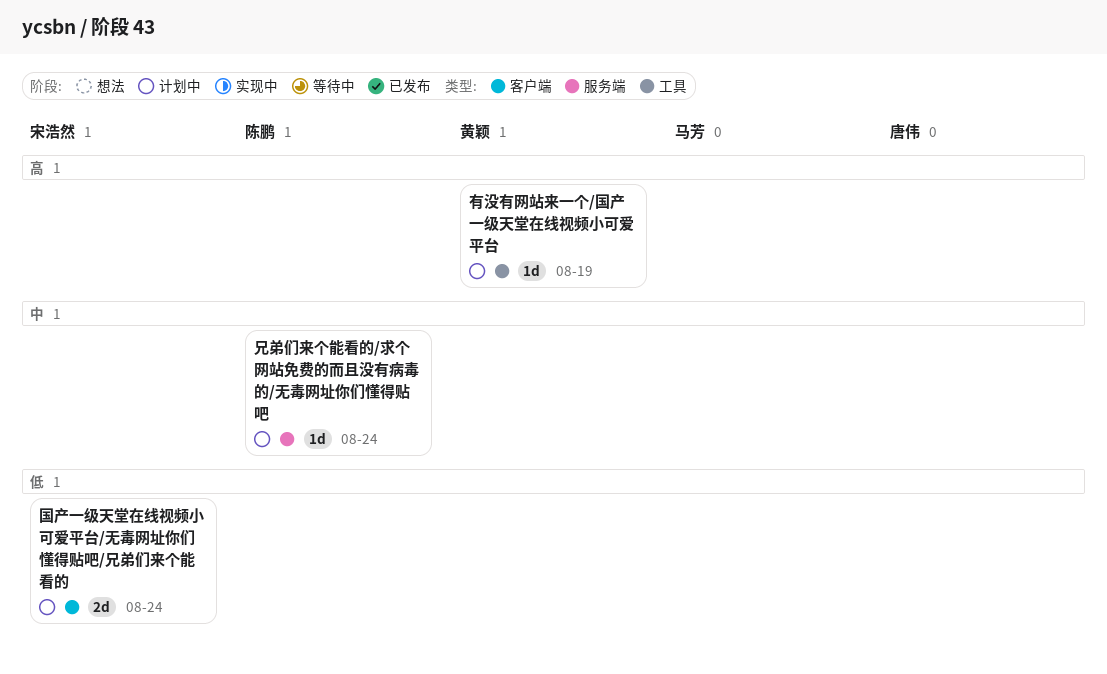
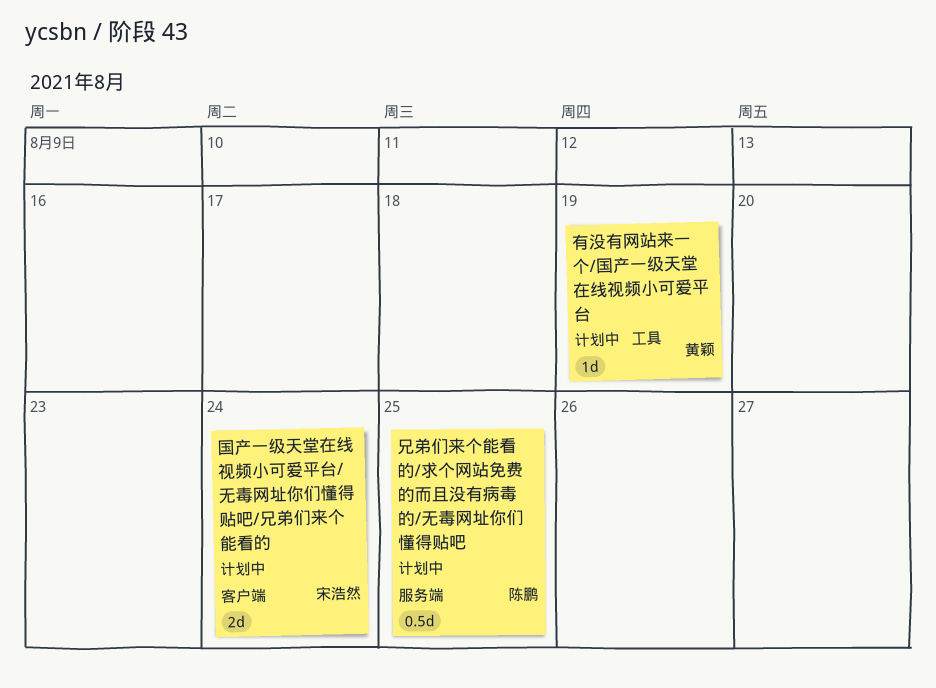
兄弟们来个能看的/求个网站免费的而且没有病毒的/无毒网址你们懂得贴吧, estimate: 1d -> 0.5d
兄弟们来个能看的/求个网站免费的而且没有病毒的/无毒网址你们懂得贴吧, due: Aug 24 -> Aug 25

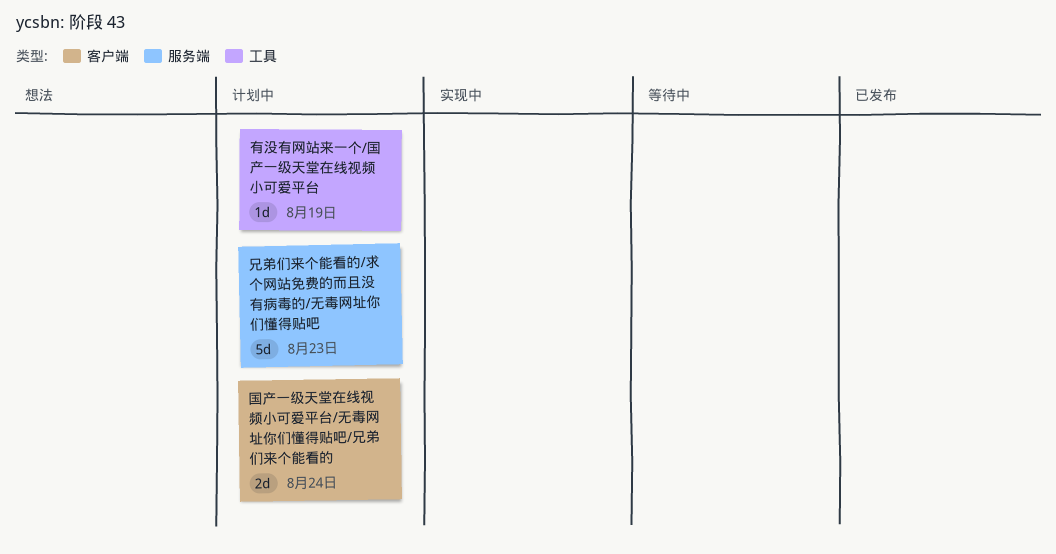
兄弟们来个能看的/求个网站免费的而且没有病毒的/无毒网址你们懂得贴吧, estimate: 0.5d -> 5d
兄弟们来个能看的/求个网站免费的而且没有病毒的/无毒网址你们懂得贴吧, due: Aug 25 -> Aug 23

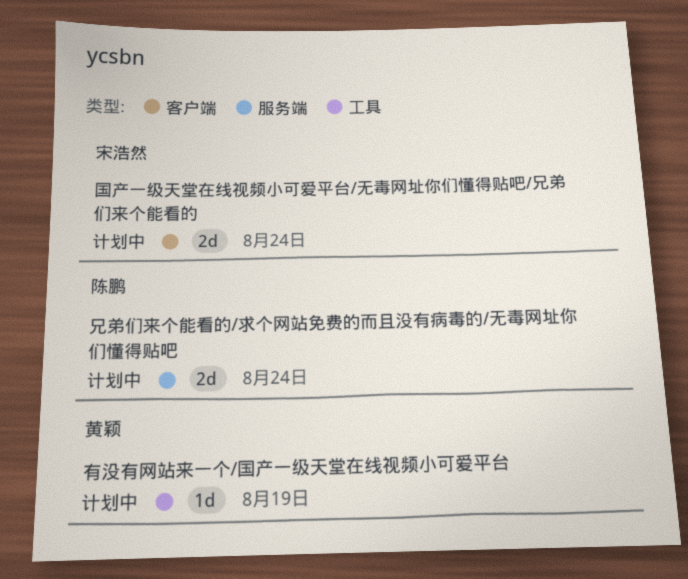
兄弟们来个能看的/求个网站免费的而且没有病毒的/无毒网址你们懂得贴吧, estimate: 5d -> 2d
兄弟们来个能看的/求个网站免费的而且没有病毒的/无毒网址你们懂得贴吧, due: Aug 23 -> Aug 24

